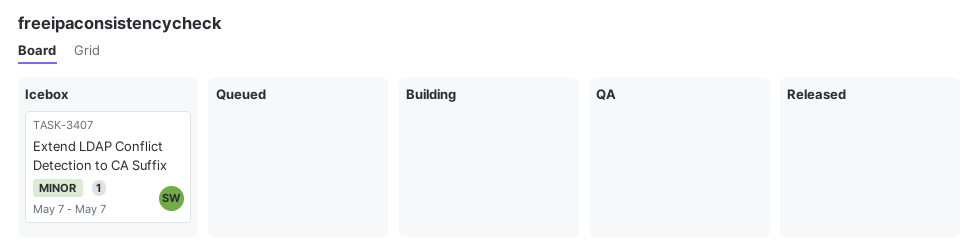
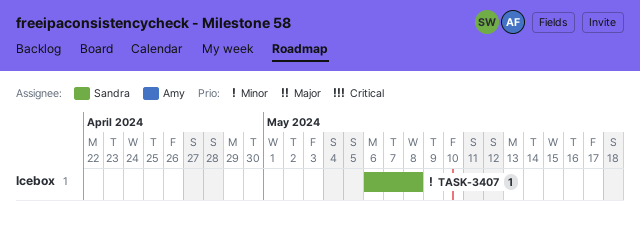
TASK-3407, start: May 7 -> May 6
TASK-3407, due: May 7 -> May 8

